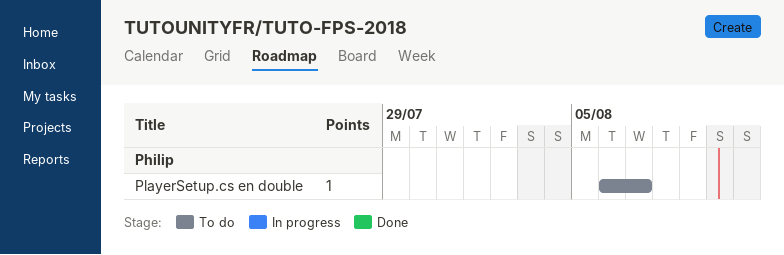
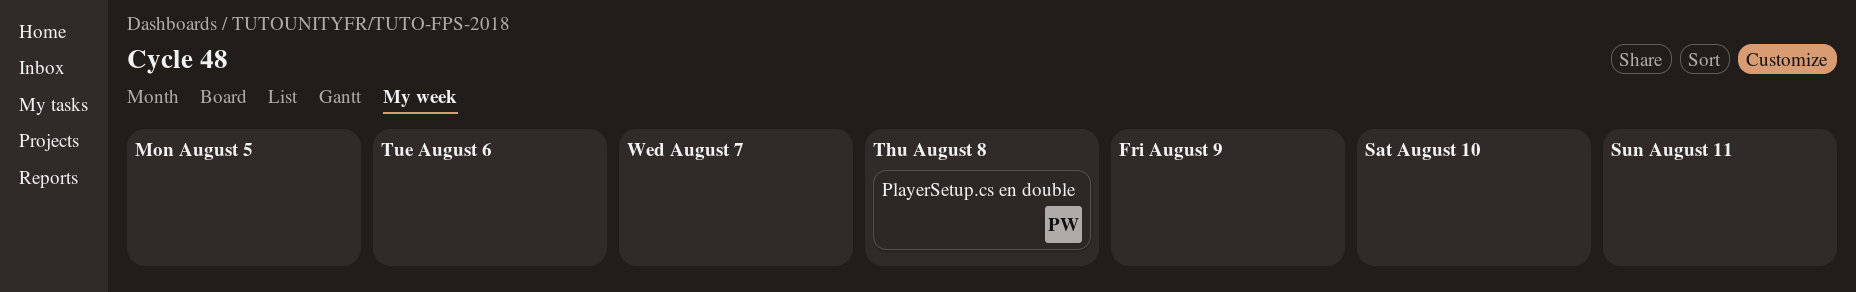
PlayerSetup.cs en double, due: Aug 7 -> Aug 8

